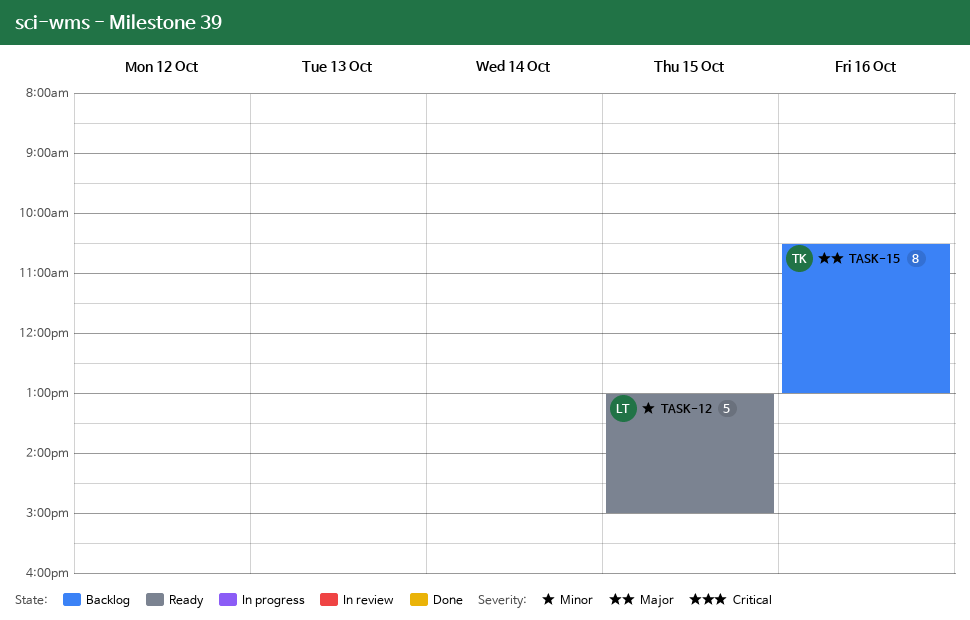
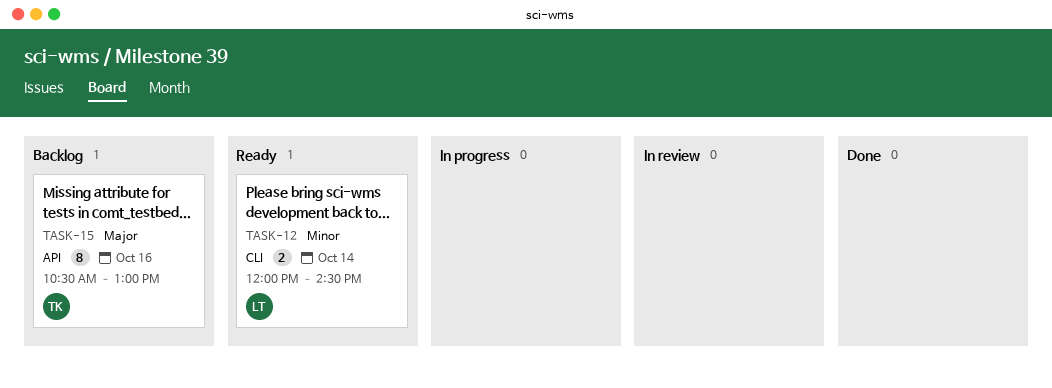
TASK-12, estimate: 5 -> 2
TASK-12, day: Oct 15 -> Oct 14
TASK-12, begins: 13:00 -> 12:00
TASK-12, ends: 15:00 -> 14:30

